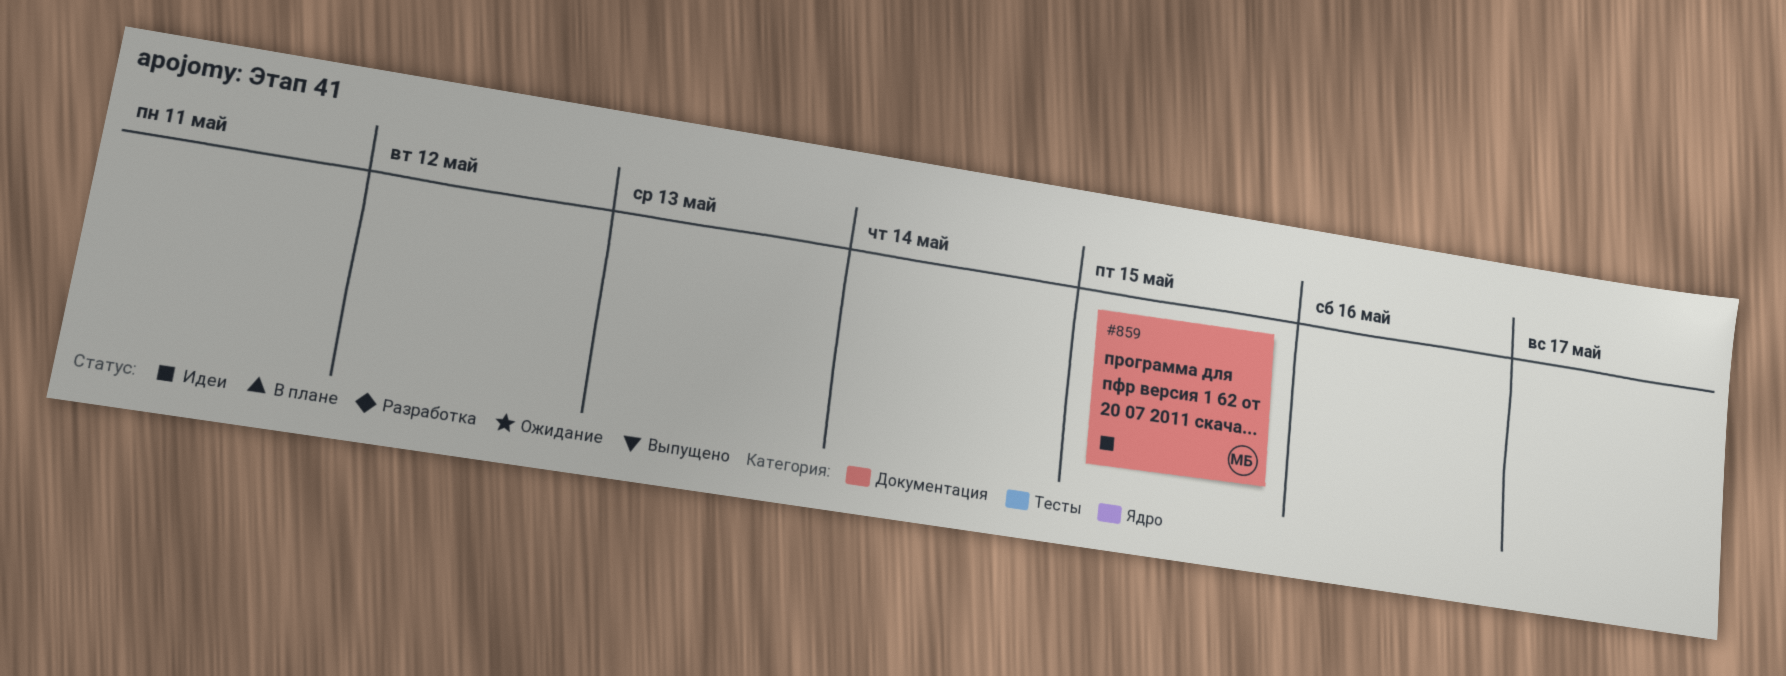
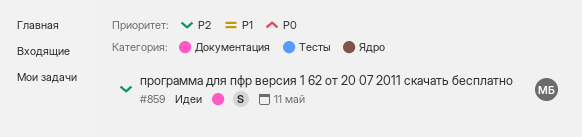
#859, due: May 15 -> May 11

